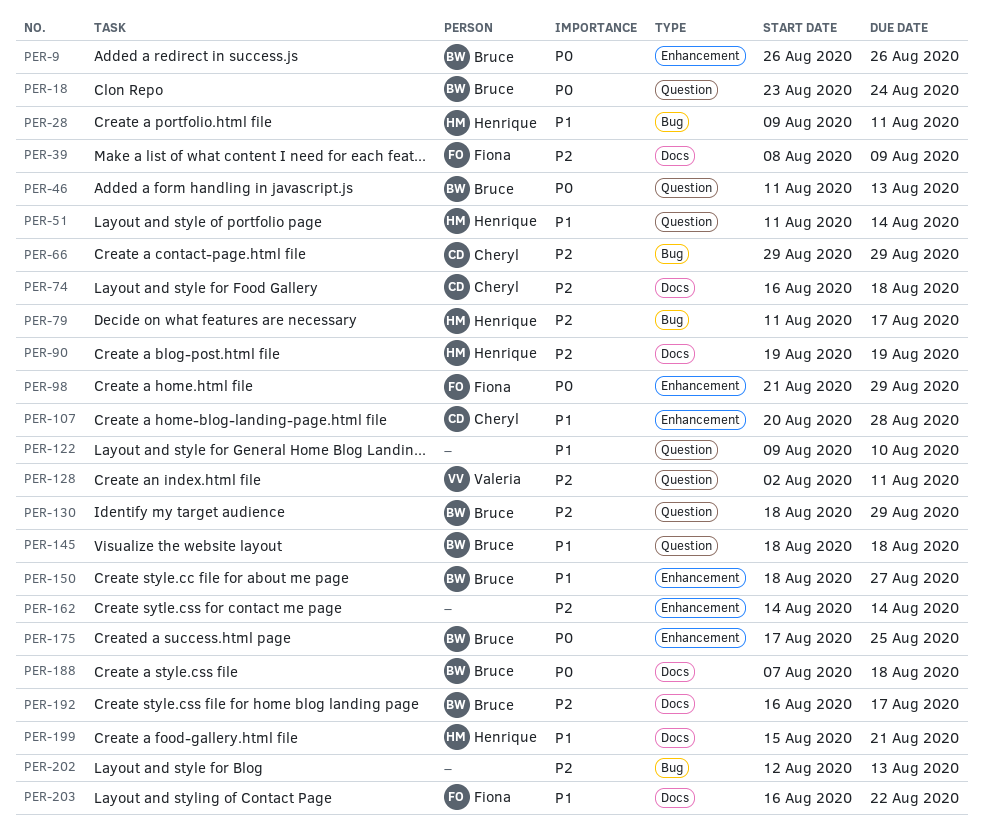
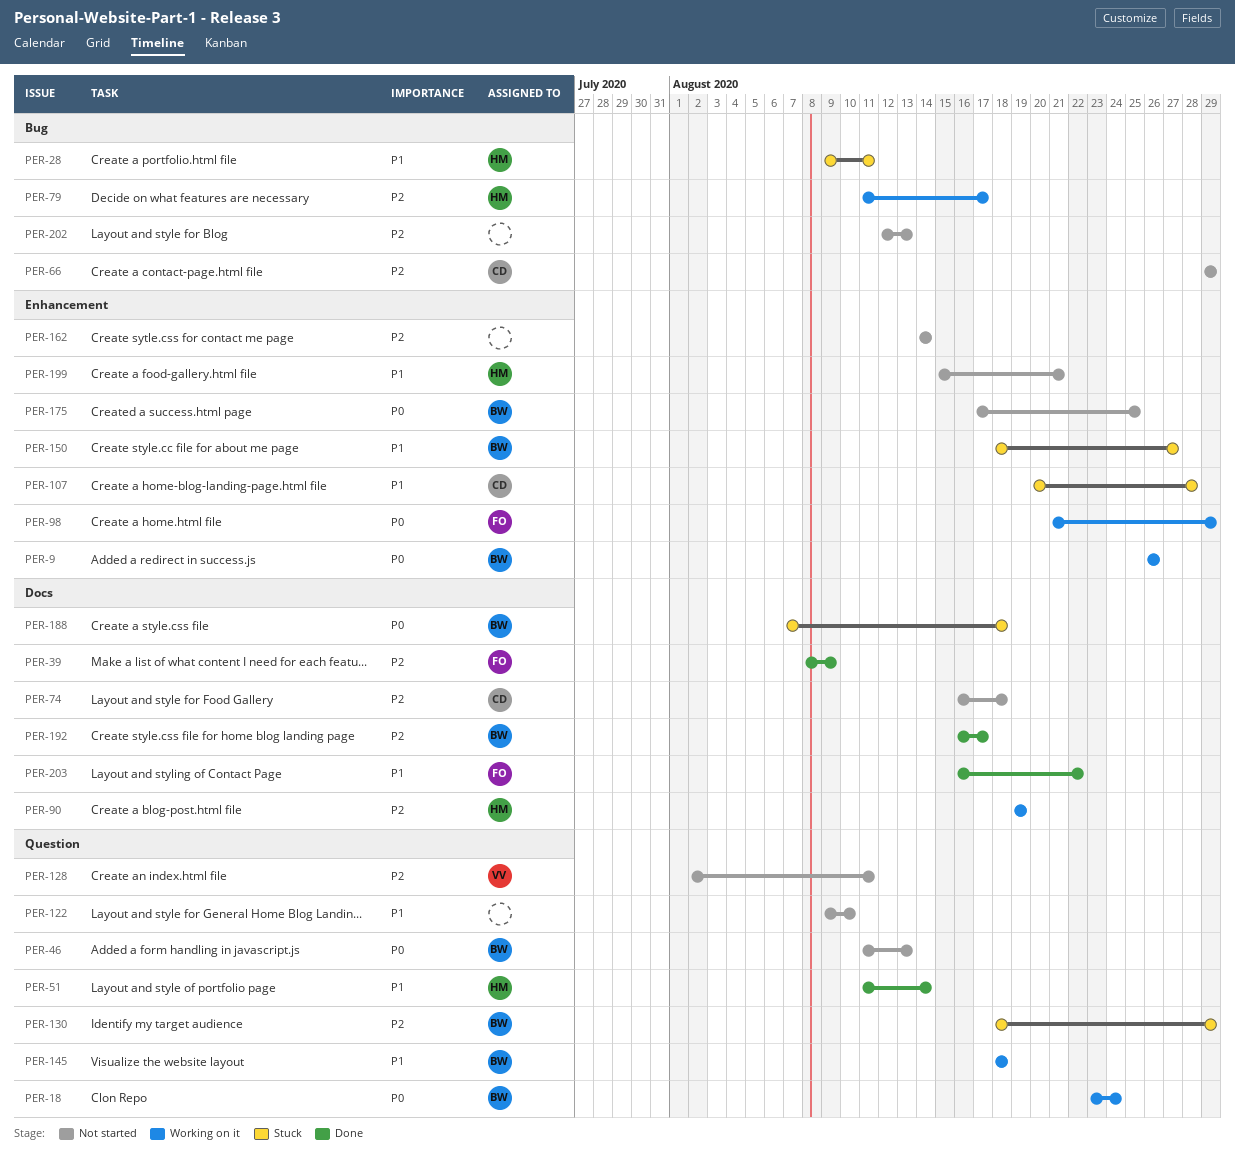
PER-199, label: Docs -> Enhancement

